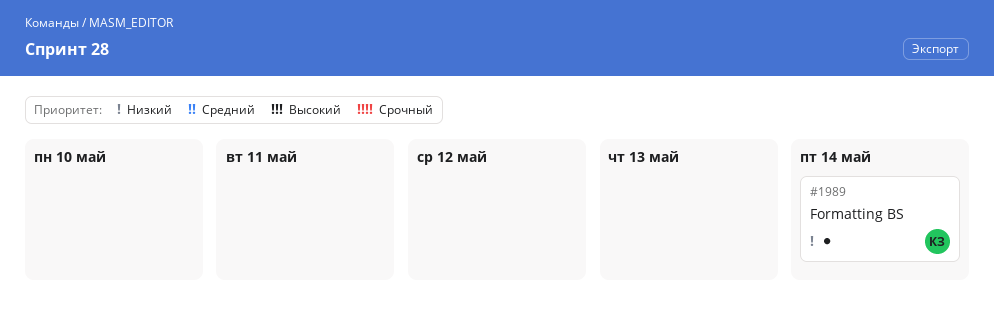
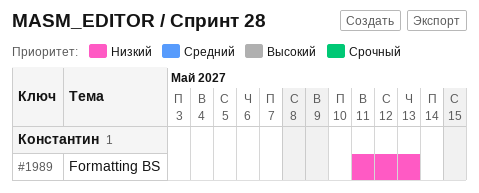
#1989, due: May 14 -> May 13

